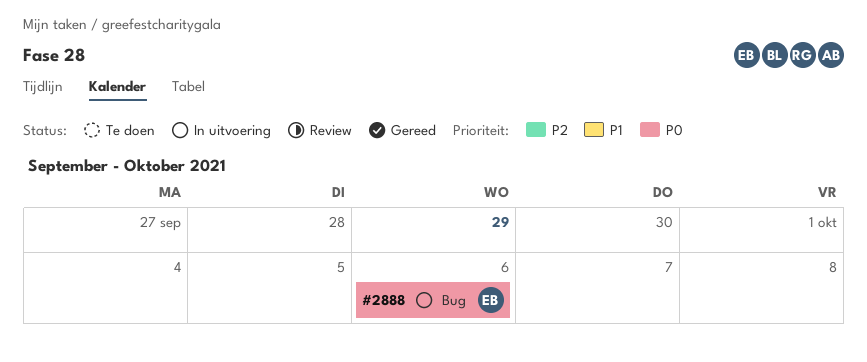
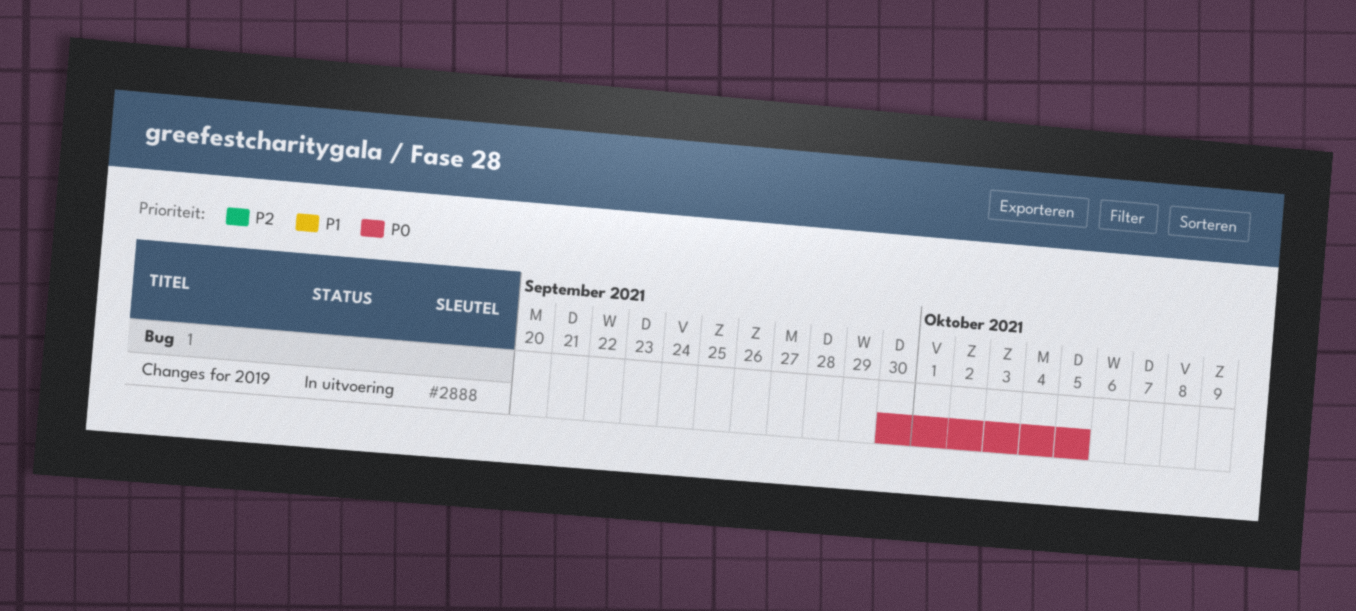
#2888, due: Oct 6 -> Oct 5

